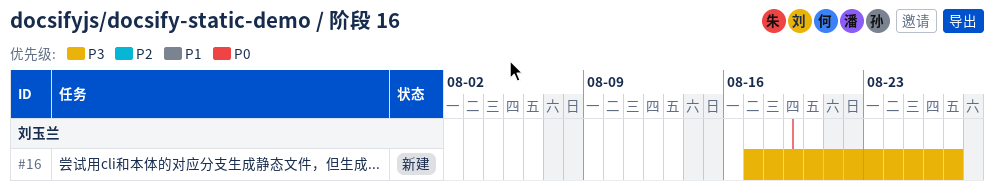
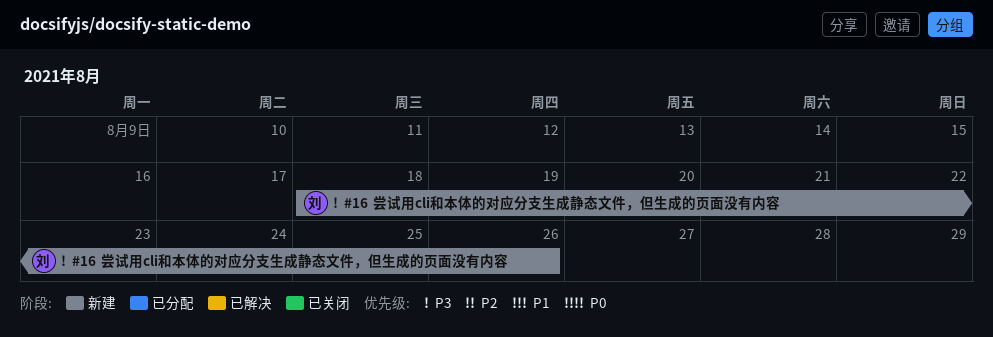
#16, start: Aug 17 -> Aug 18
#16, due: Aug 27 -> Aug 26

